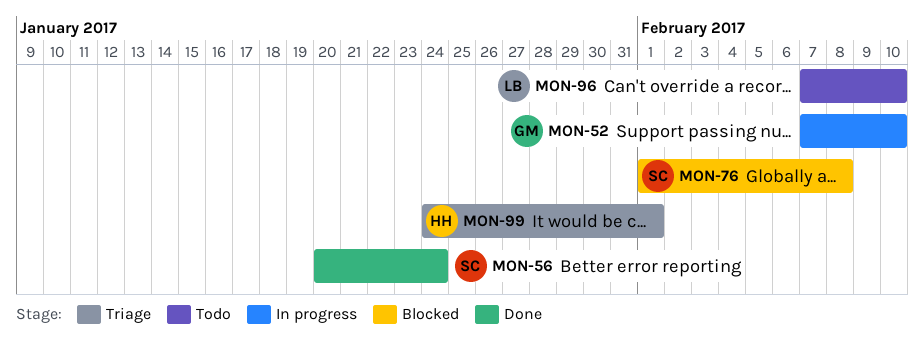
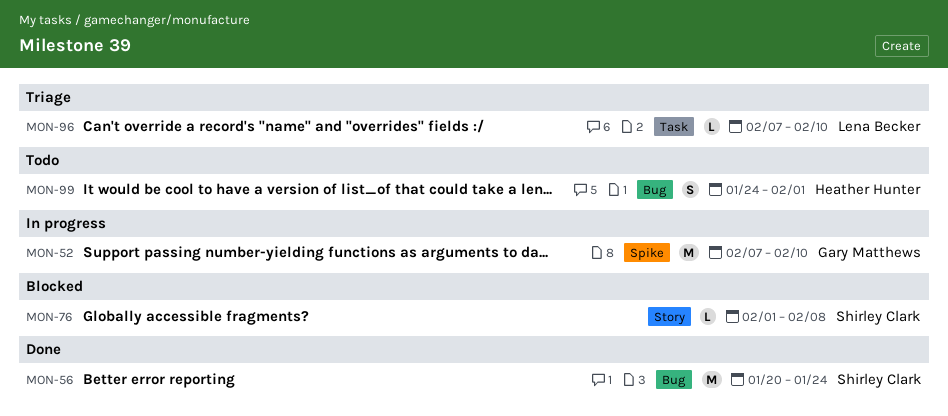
MON-96, status: Todo -> Triage
MON-99, status: Triage -> Todo

